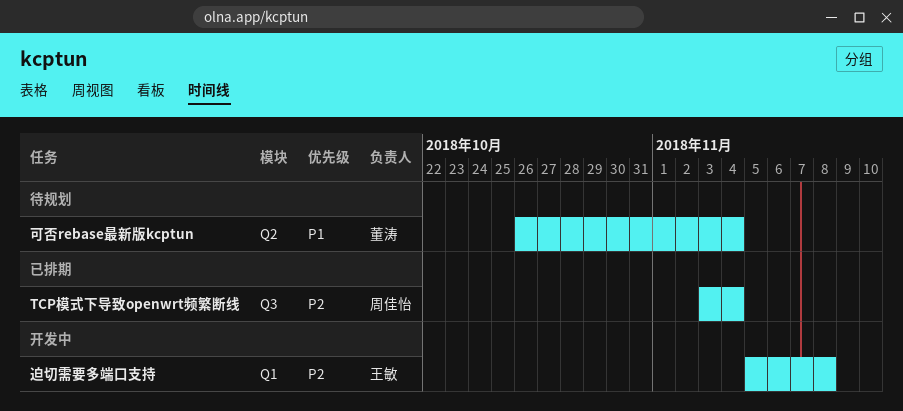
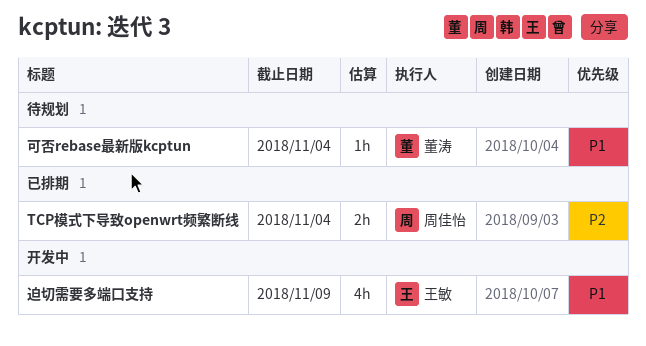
迫切需要多端口支持, priority: P2 -> P1
迫切需要多端口支持, due: Nov 8 -> Nov 9

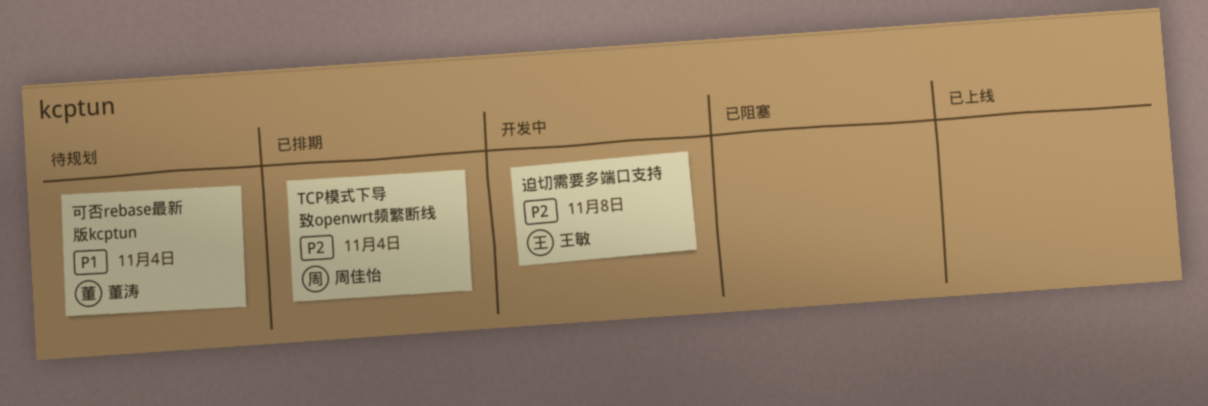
迫切需要多端口支持, priority: P1 -> P2
迫切需要多端口支持, due: Nov 9 -> Nov 8

